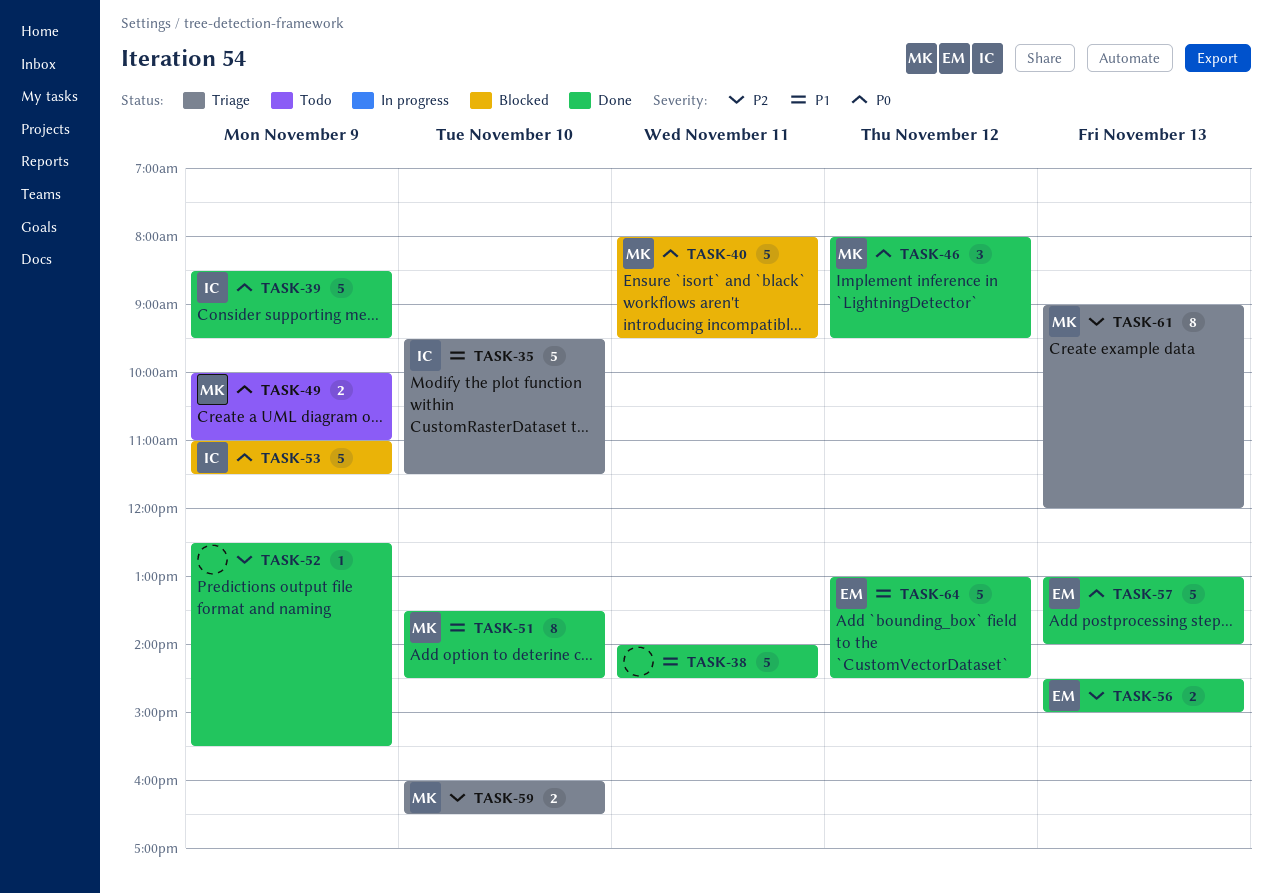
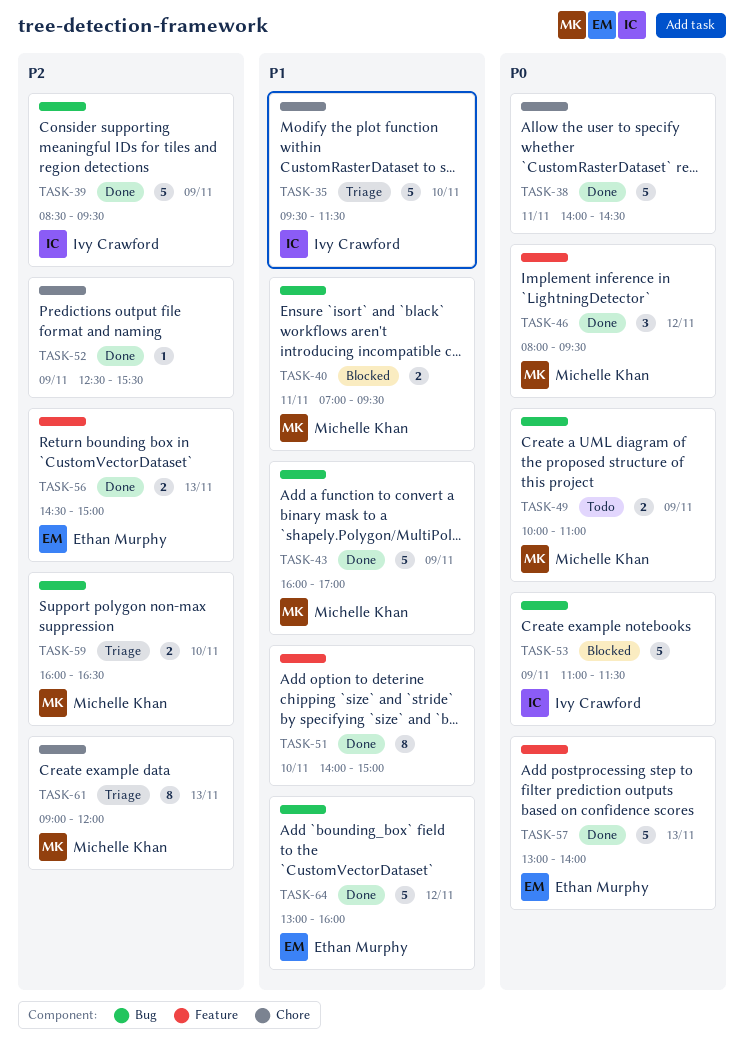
TASK-38, priority: P1 -> P0
TASK-39, priority: P0 -> P2
TASK-40, priority: P0 -> P1
TASK-40, estimate: 5 -> 2
TASK-40, begins: 08:00 -> 07:00
TASK-43: none -> present
TASK-51, owner: Michelle Khan -> none
TASK-51, begins: 13:30 -> 14:00
TASK-51, ends: 14:30 -> 15:00
TASK-64, ends: 14:30 -> 16:00

